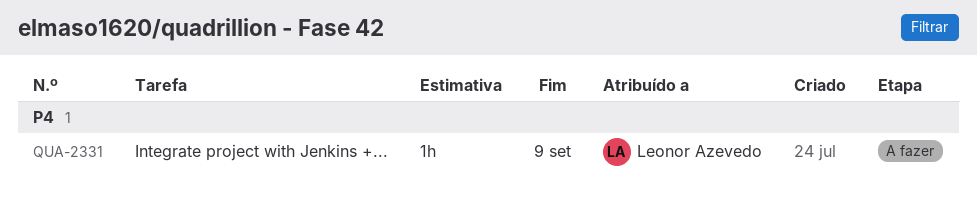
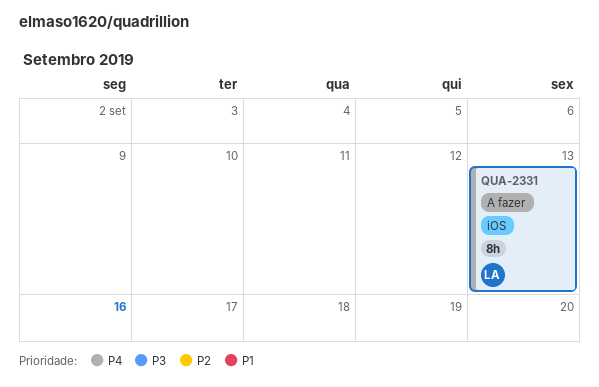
QUA-2331, estimate: 1h -> 8h
QUA-2331, due: Sep 9 -> Sep 13

